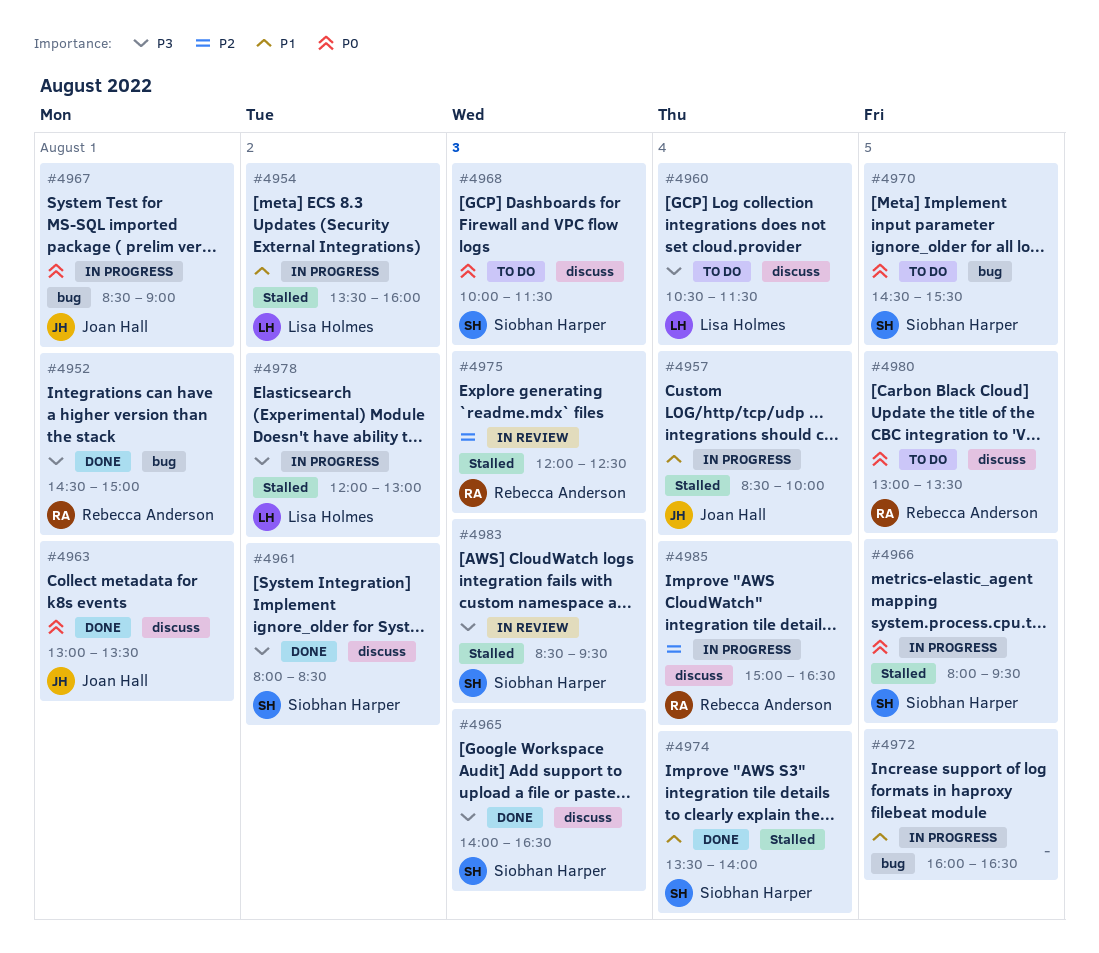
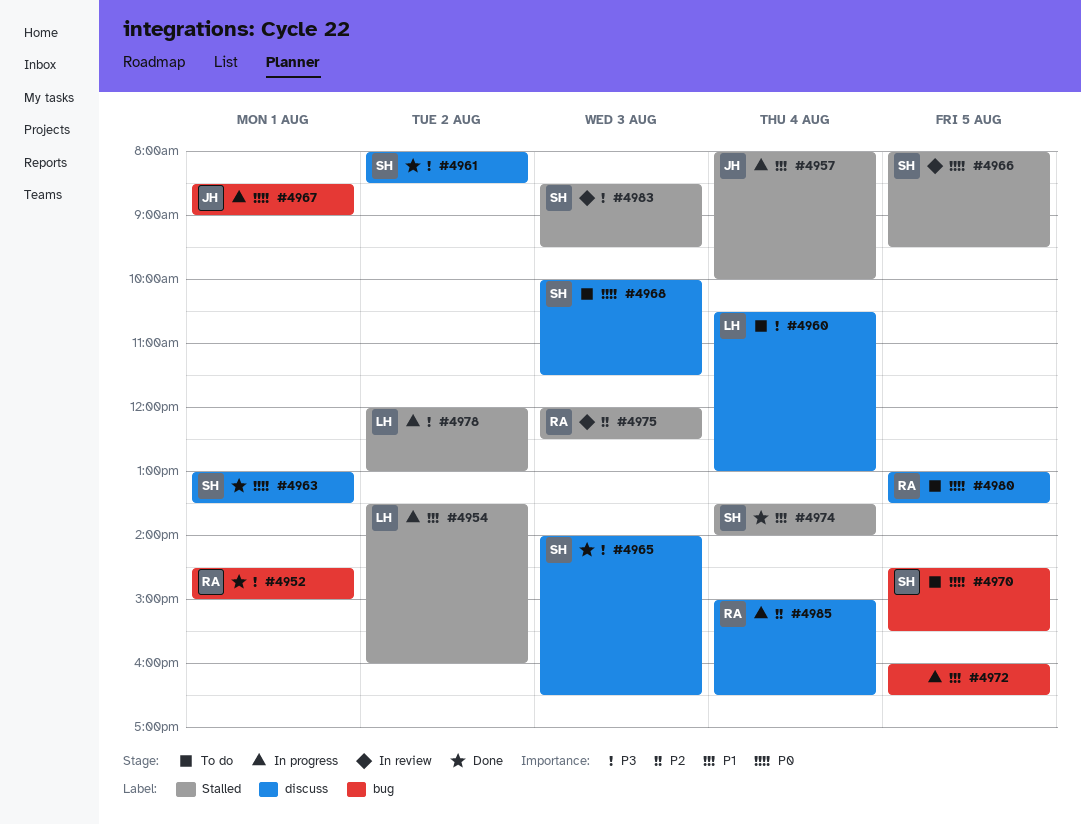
#4957, begins: 08:30 -> 08:00
#4960, ends: 11:30 -> 13:00
#4963, owner: Joan Hall -> Siobhan Harper
#4966, status: In progress -> In review

